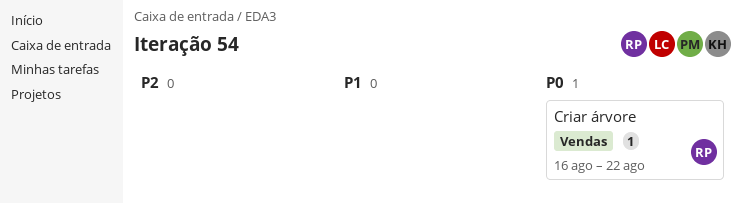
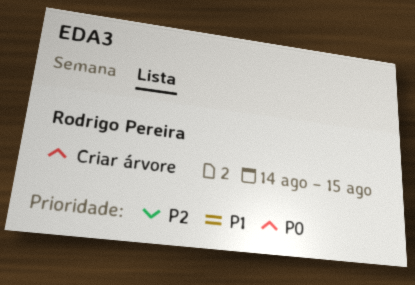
Criar árvore, start: Aug 16 -> Aug 14
Criar árvore, due: Aug 22 -> Aug 15

